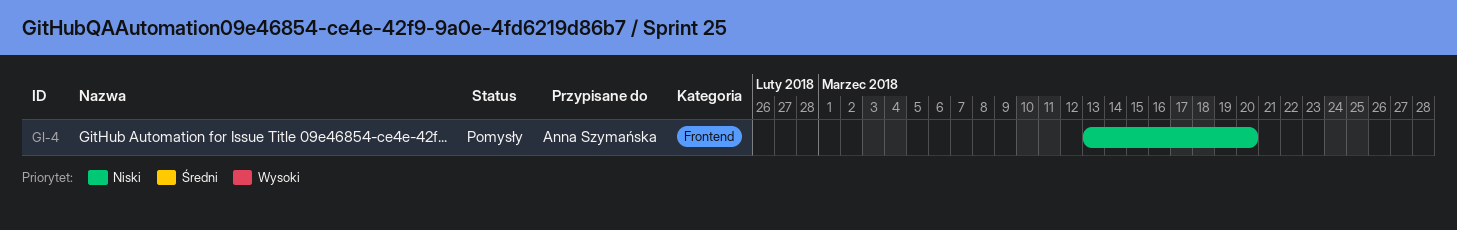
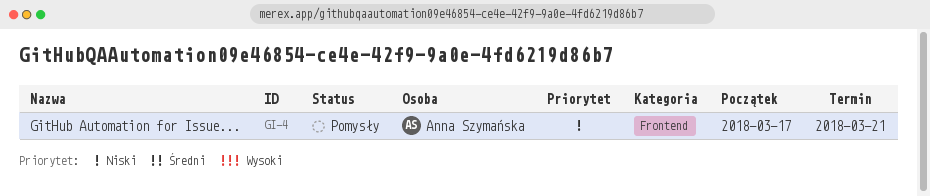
GI-4, start: Mar 13 -> Mar 17
GI-4, due: Mar 20 -> Mar 21

